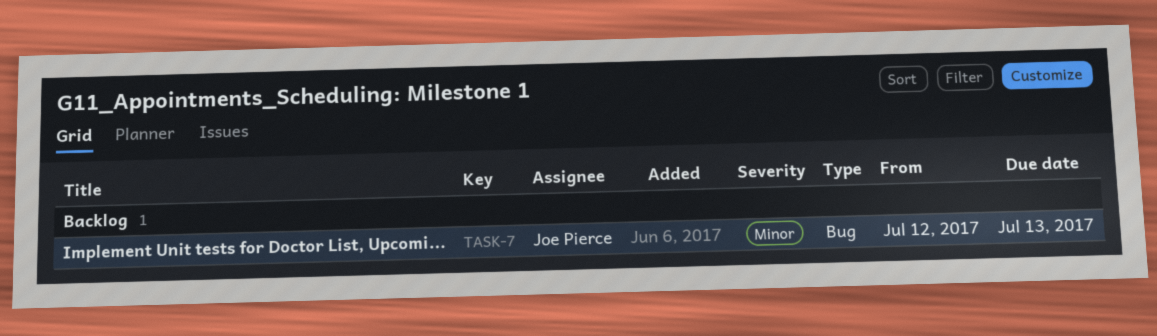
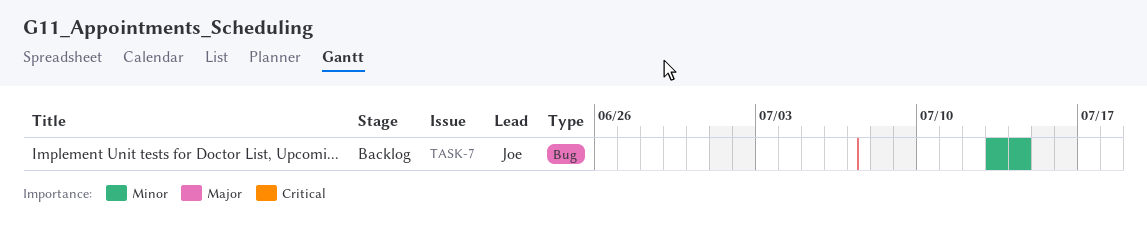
TASK-7, start: Jul 12 -> Jul 13
TASK-7, due: Jul 13 -> Jul 14

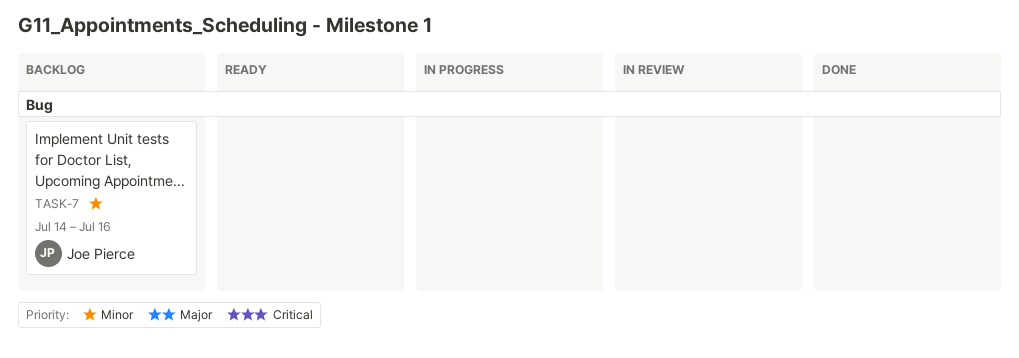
TASK-7, start: Jul 13 -> Jul 14
TASK-7, due: Jul 14 -> Jul 16

